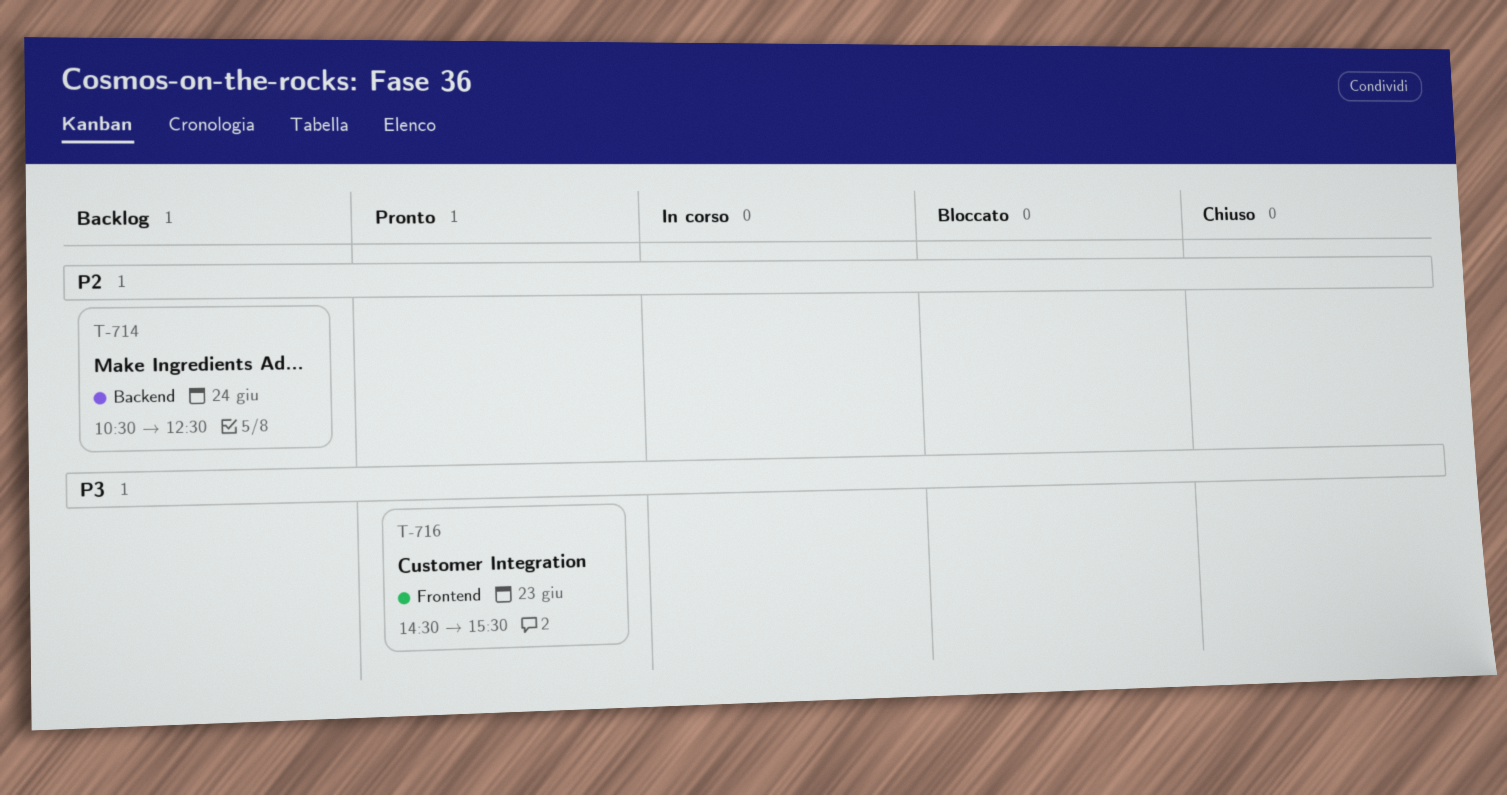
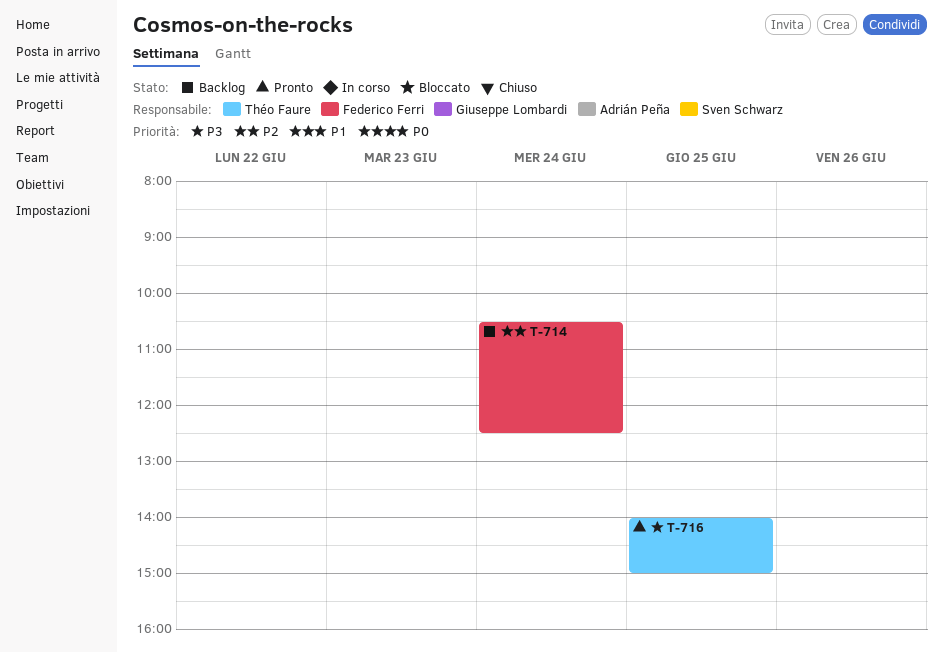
T-716, day: Jun 23 -> Jun 25
T-716, begins: 14:30 -> 14:00
T-716, ends: 15:30 -> 15:00

